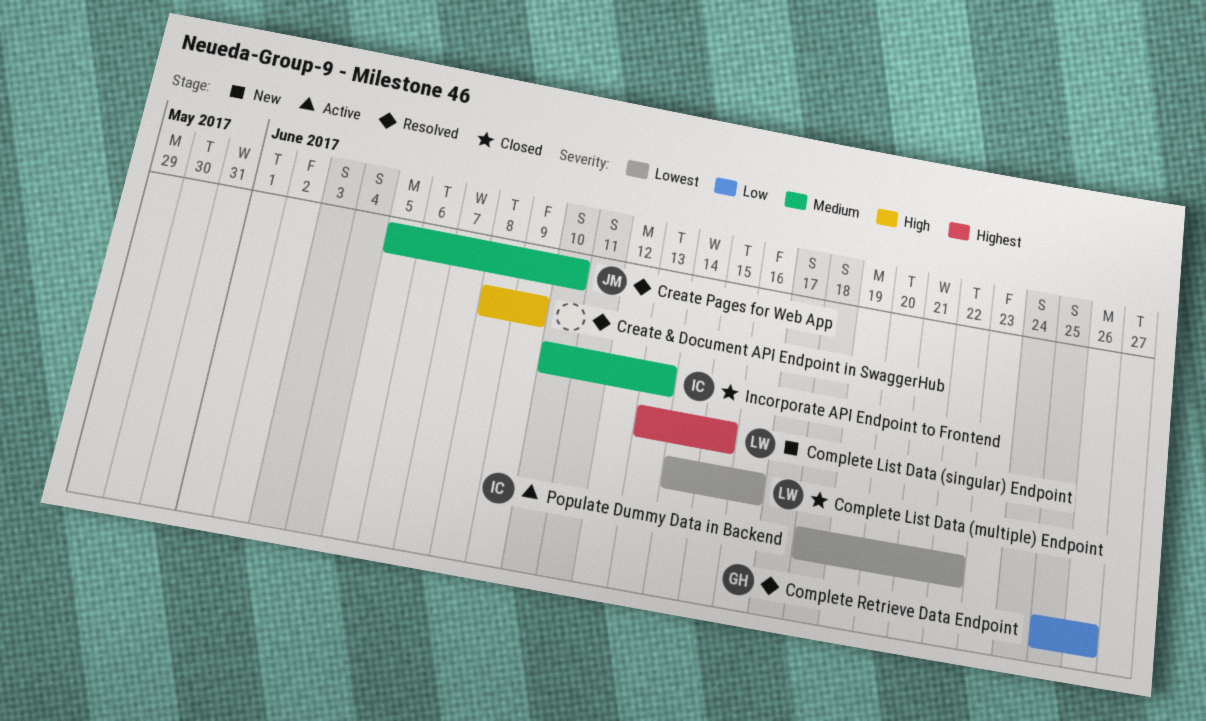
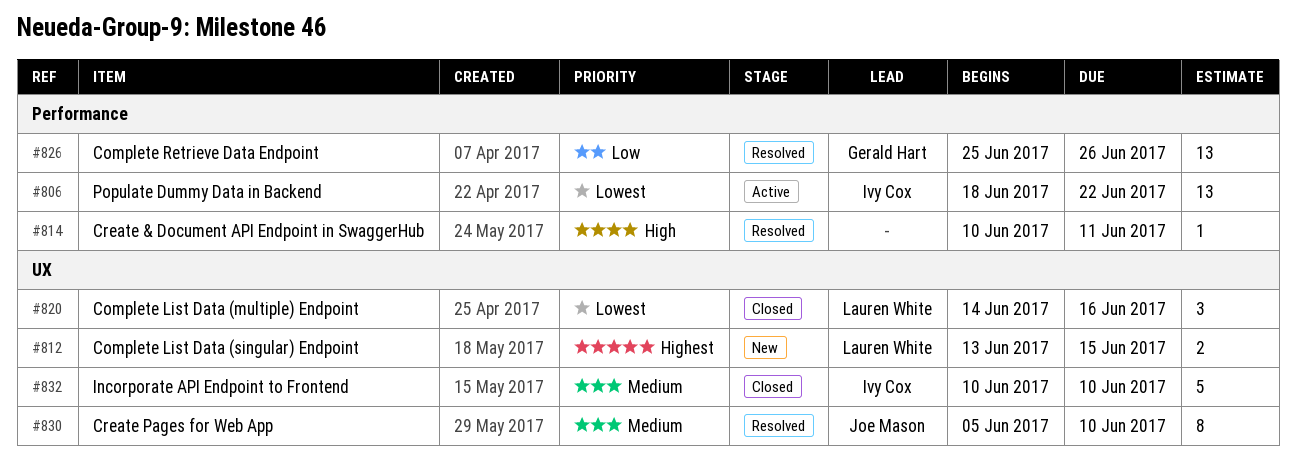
Create & Document API Endpoint in SwaggerHub, start: Jun 8 -> Jun 10
Create & Document API Endpoint in SwaggerHub, due: Jun 9 -> Jun 11
Incorporate API Endpoint to Frontend, due: Jun 13 -> Jun 10

